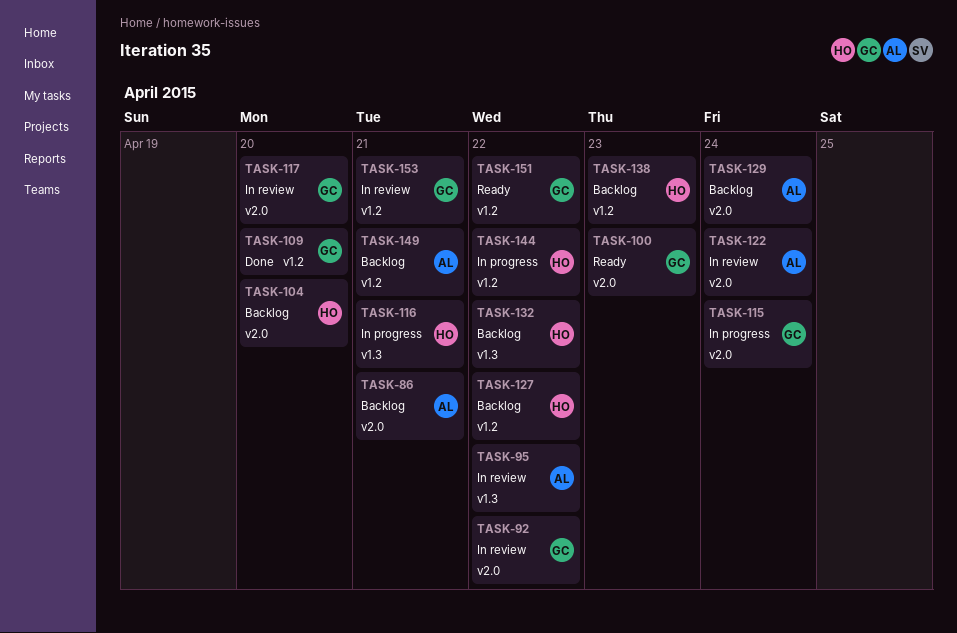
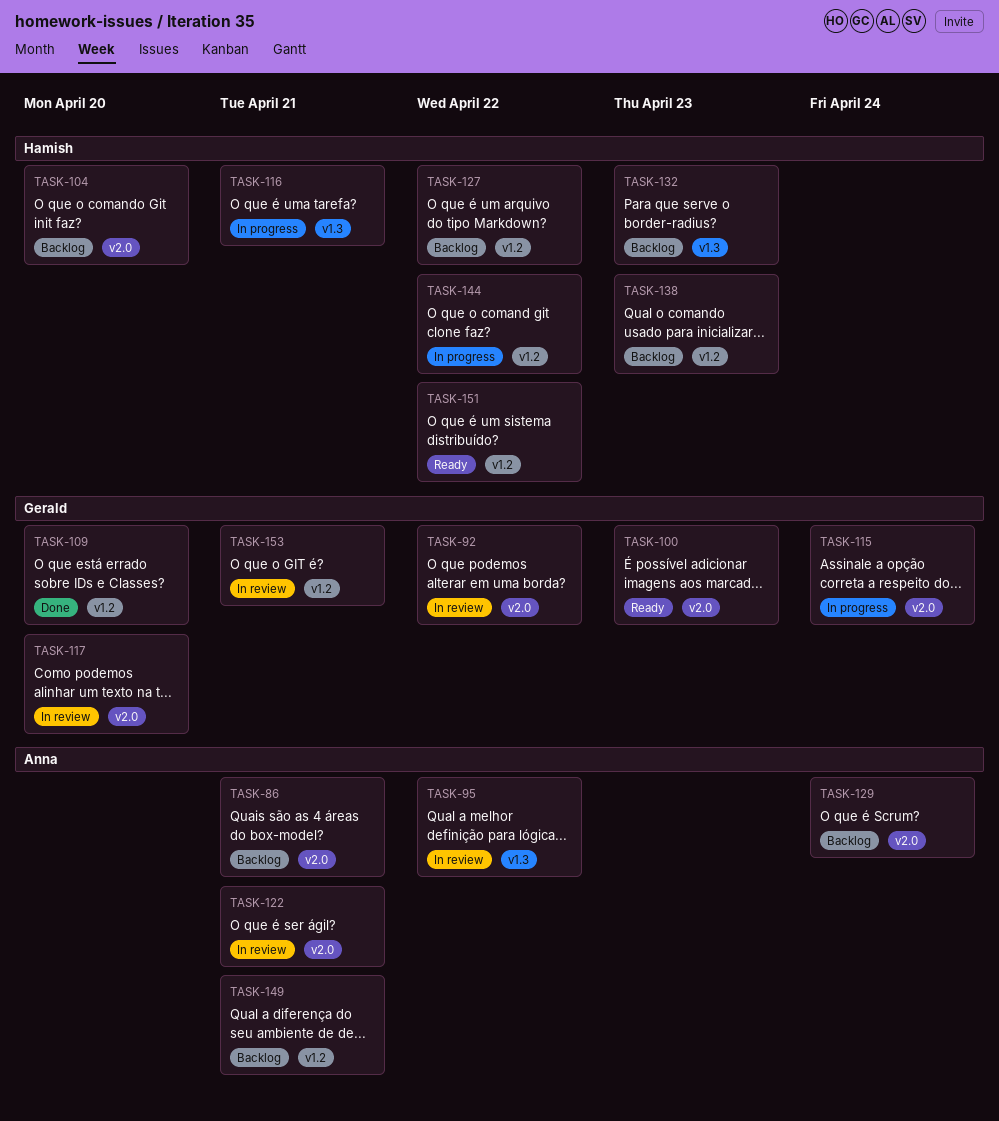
TASK-122, due: Apr 24 -> Apr 21
TASK-132, due: Apr 22 -> Apr 23
TASK-151, owner: Gerald -> Hamish

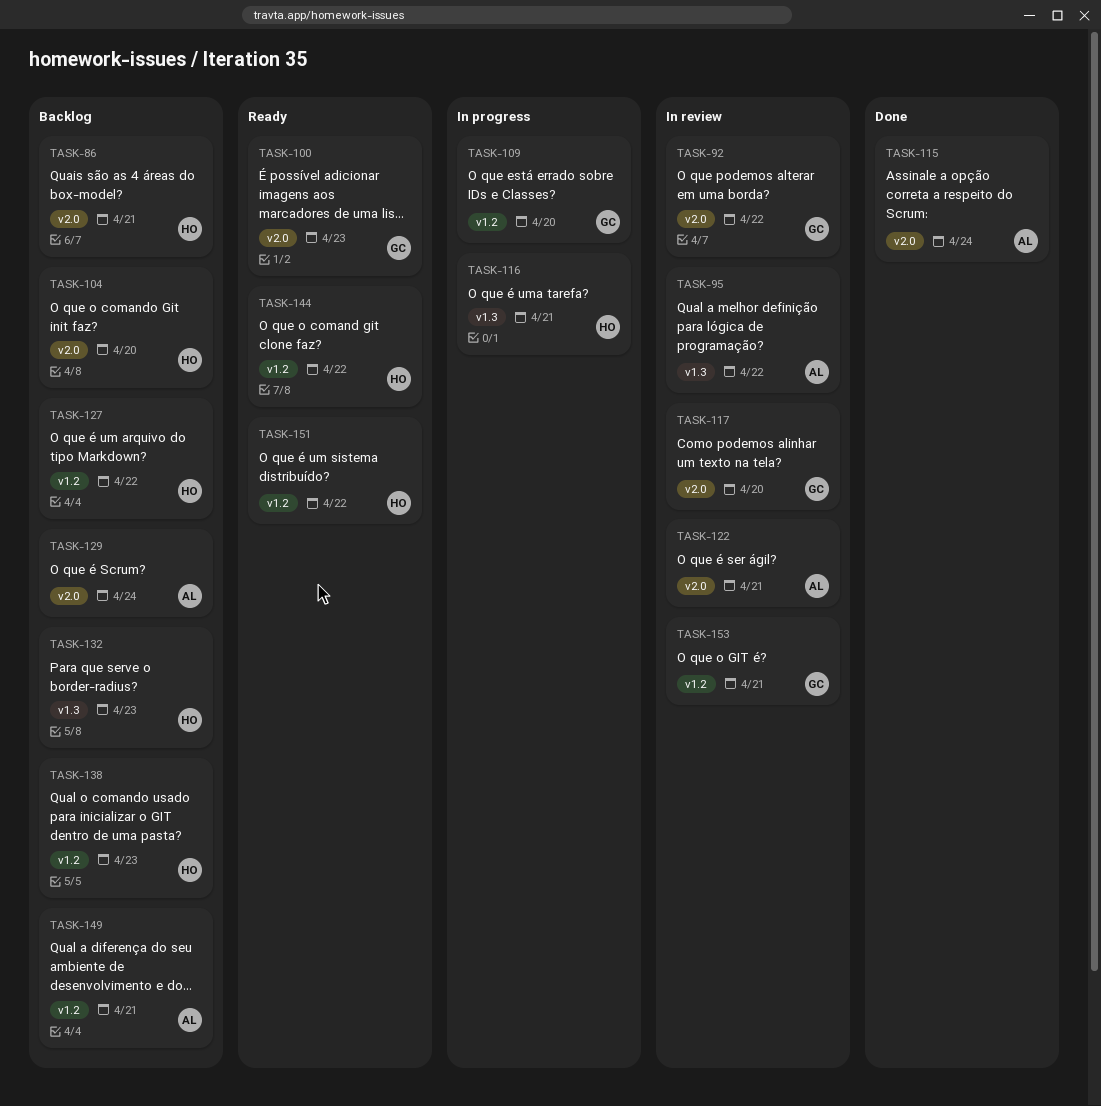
TASK-86, owner: Anna -> Hamish
TASK-109, status: Done -> In progress
TASK-115, status: In progress -> Done
TASK-115, owner: Gerald -> Anna
TASK-144, status: In progress -> Ready

